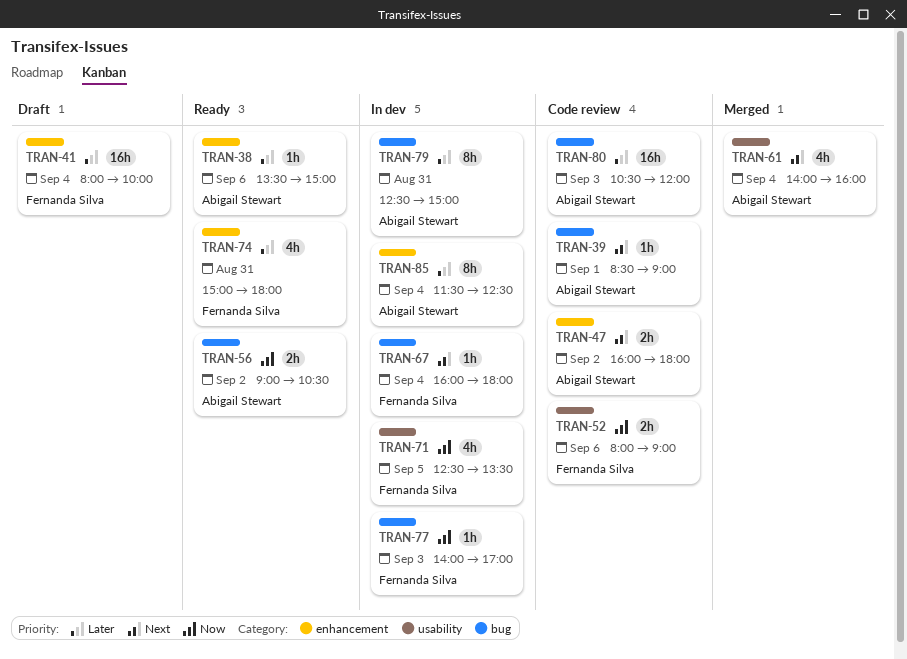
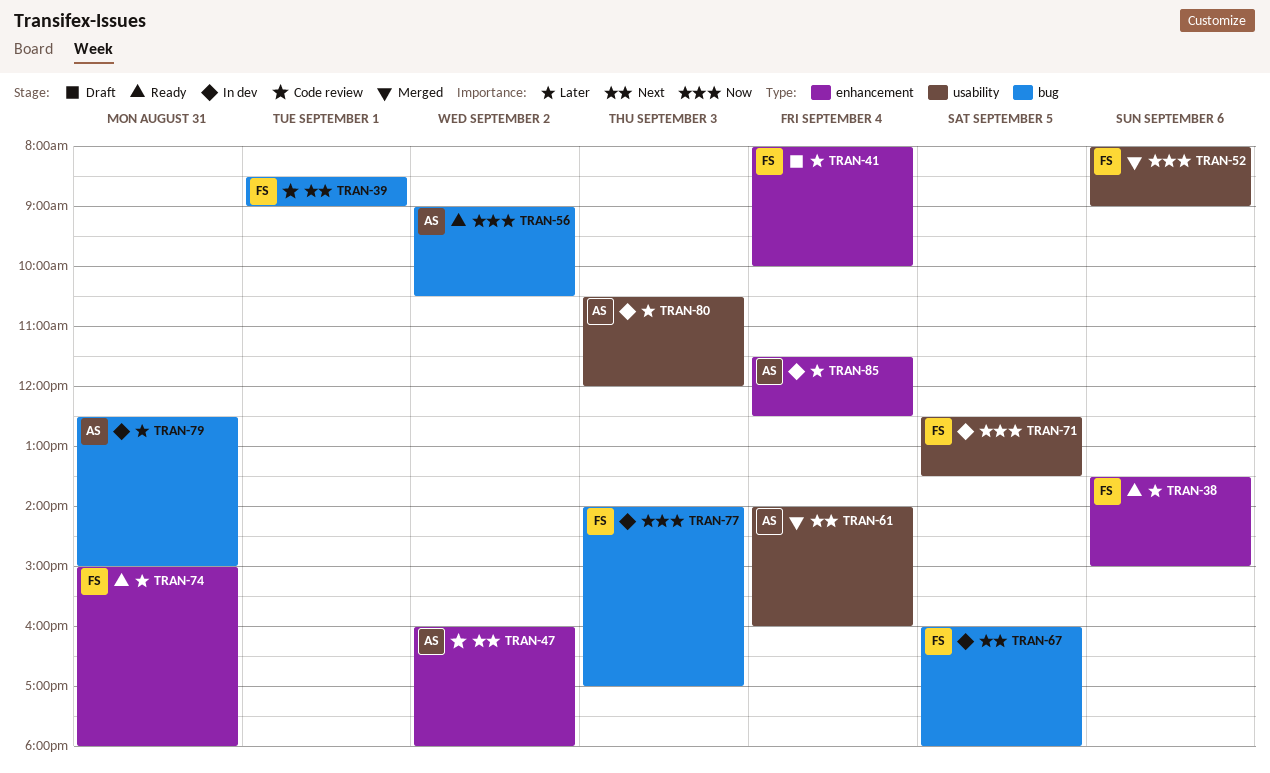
TRAN-38, owner: Abigail Stewart -> Fernanda Silva
TRAN-39, owner: Abigail Stewart -> Fernanda Silva
TRAN-52, status: Code review -> Merged
TRAN-67, day: Sep 4 -> Sep 5
TRAN-80, status: Code review -> In dev
TRAN-80, label: bug -> usability

